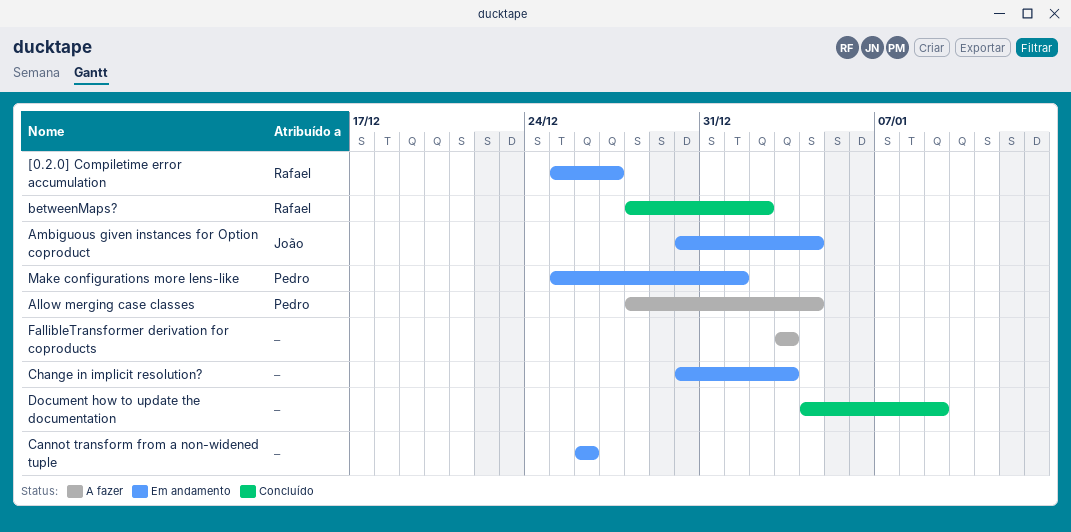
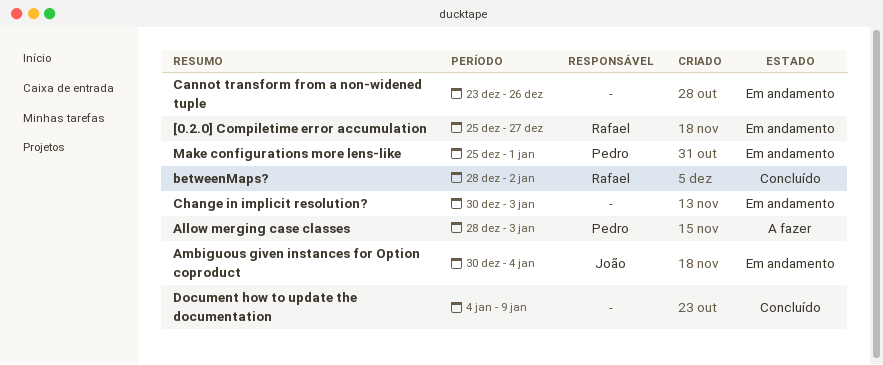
Allow merging case classes, due: Jan 4 -> Jan 3
Cannot transform from a non-widened tuple, start: Dec 26 -> Dec 23
FallibleTransformer derivation for coproducts: present -> none

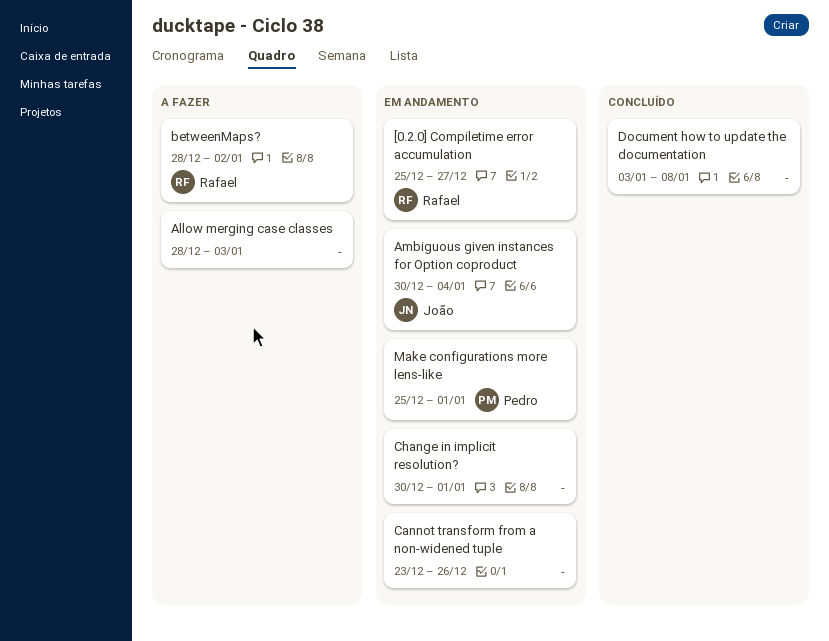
Allow merging case classes, owner: Pedro -> none
betweenMaps?, status: Concluído -> A fazer
Change in implicit resolution?, due: Jan 3 -> Jan 1
Document how to update the documentation, start: Jan 4 -> Jan 3
Document how to update the documentation, due: Jan 9 -> Jan 8

